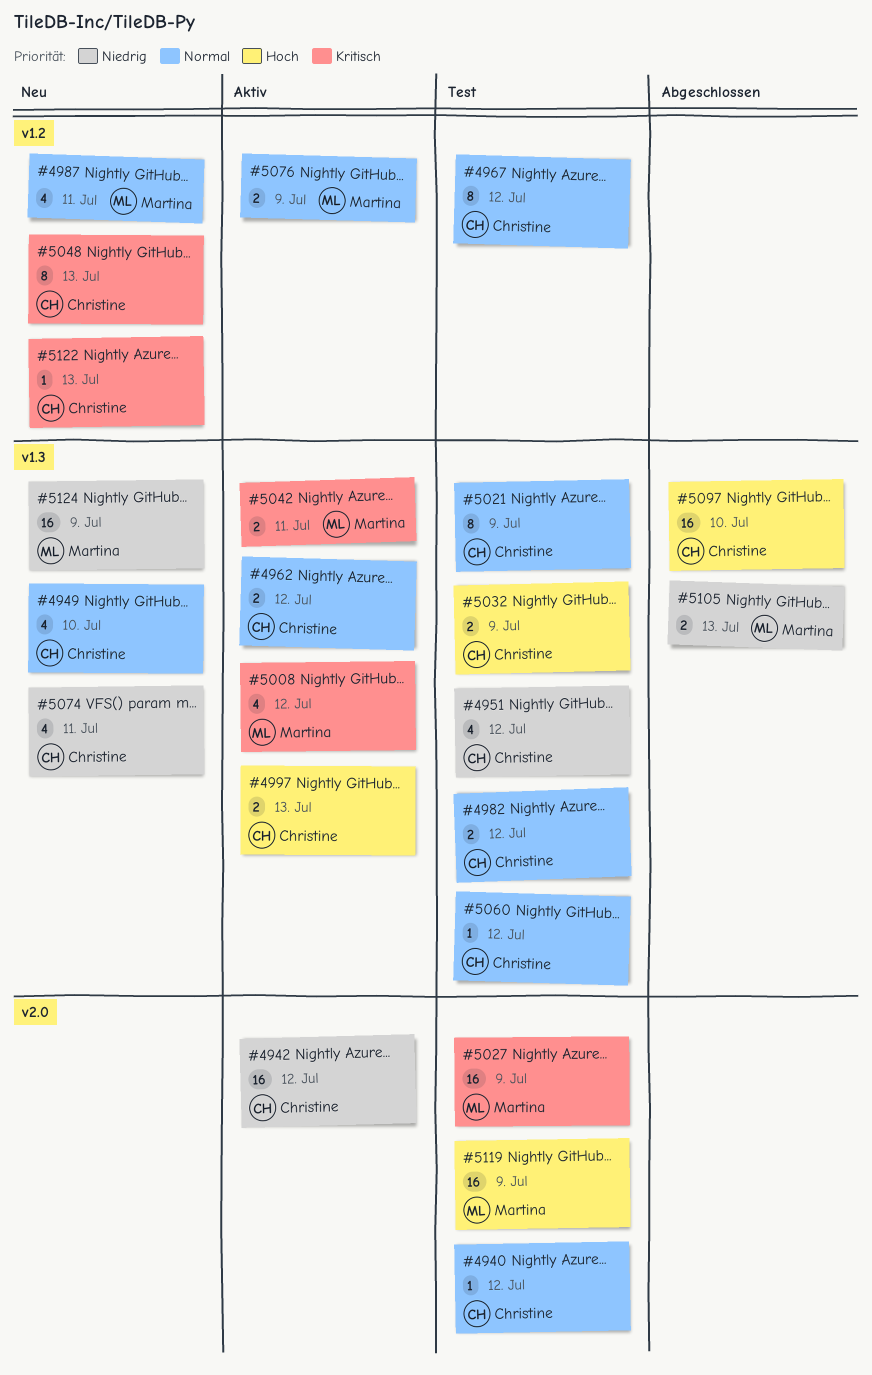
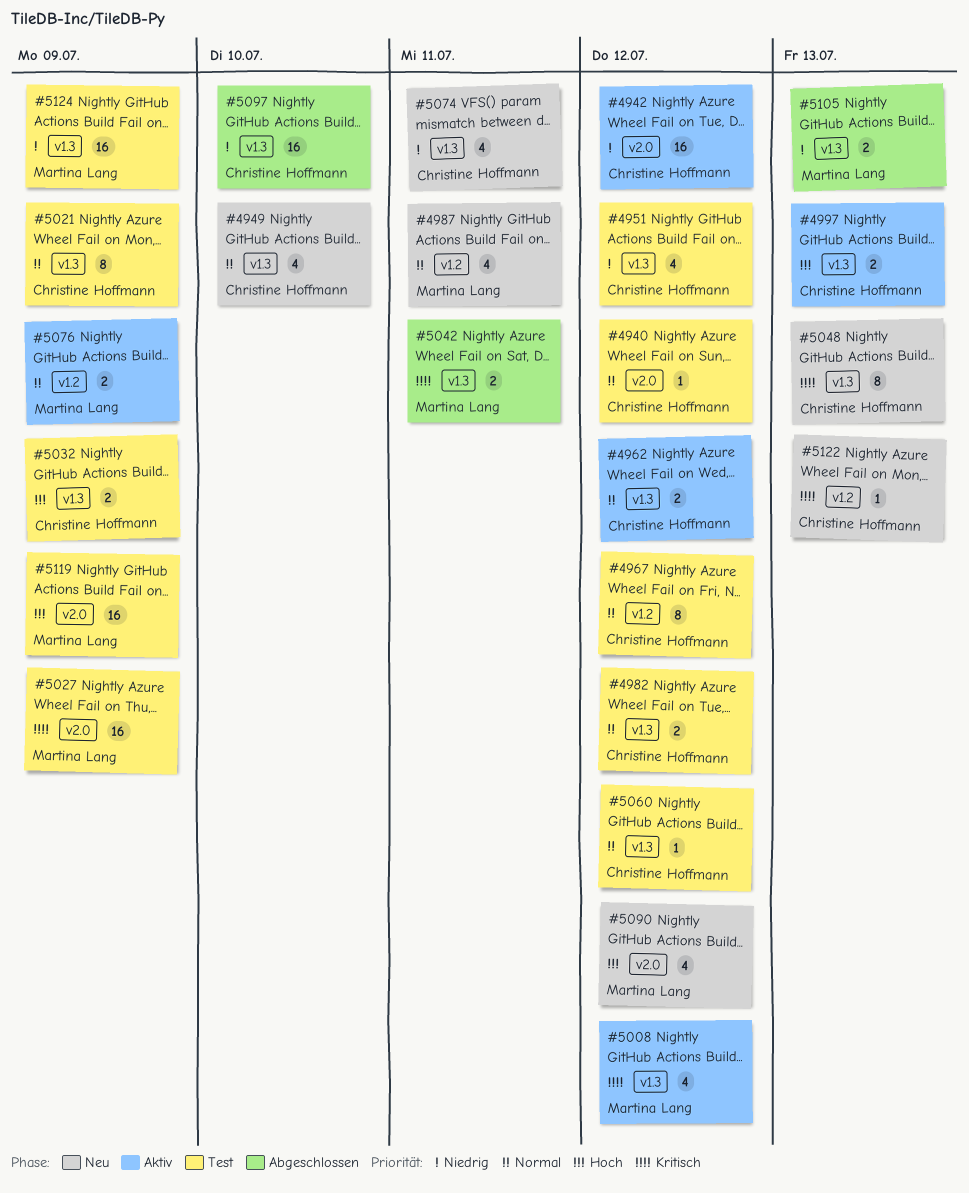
#5042, status: Aktiv -> Abgeschlossen
#5048, label: v1.2 -> v1.3
#5090: none -> present
#5097, priority: Hoch -> Niedrig
#5124, status: Neu -> Test

